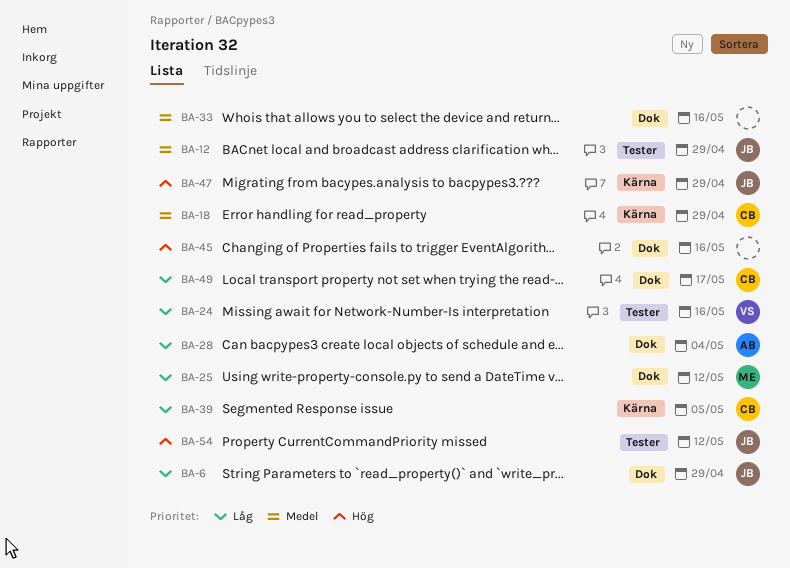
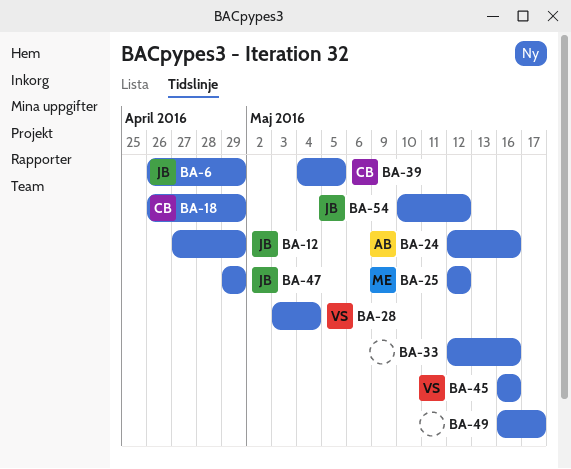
BA-24, owner: VS -> AB
BA-28, owner: AB -> VS
BA-45, owner: none -> VS
BA-49, owner: CB -> none

